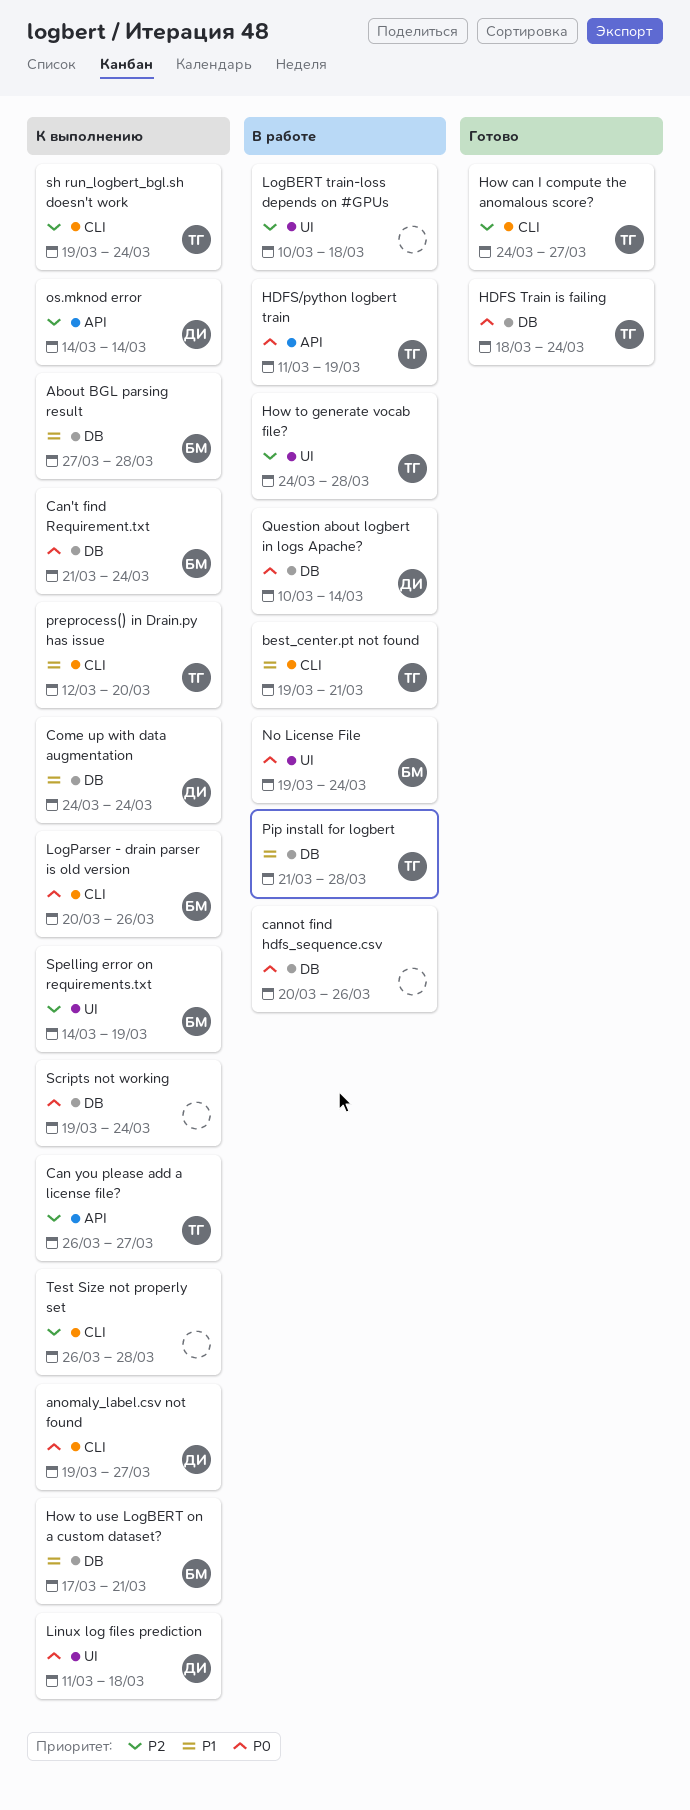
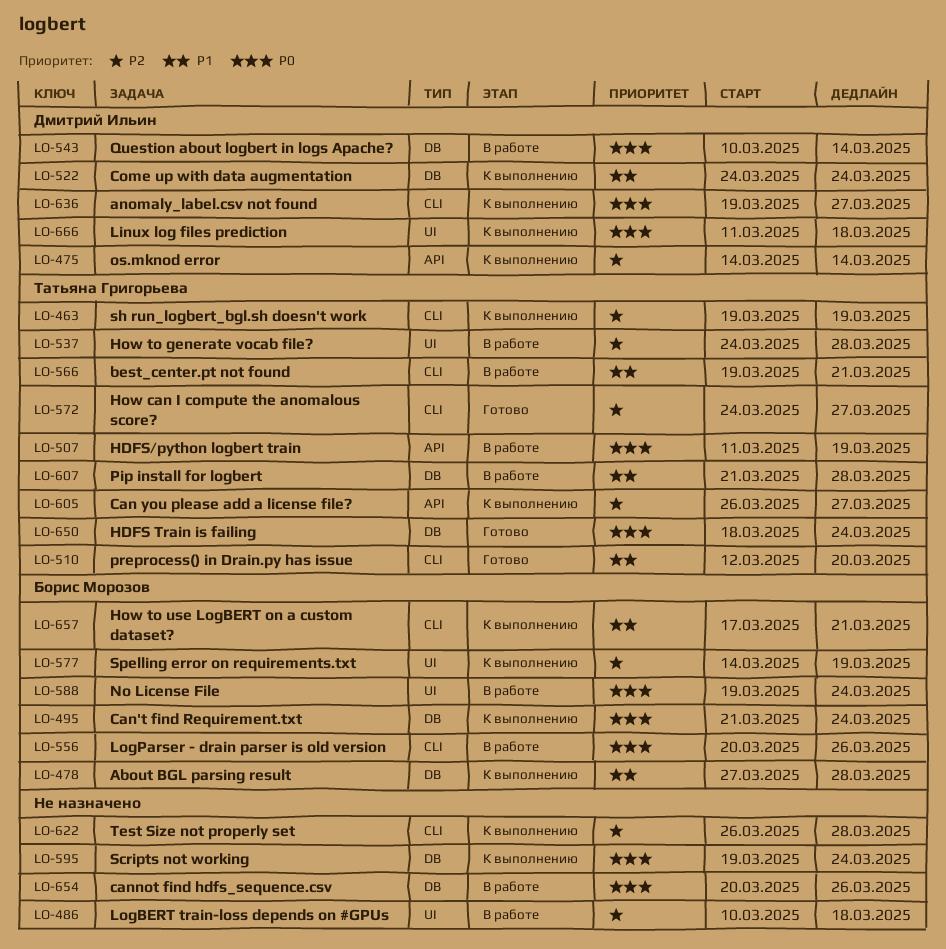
How to use LogBERT on a custom dataset?, label: DB -> CLI
LogParser - drain parser is old version, status: К выполнению -> В работе
preprocess() in Drain.py has issue, status: К выполнению -> Готово
sh run_logbert_bgl.sh doesn't work, due: Mar 24 -> Mar 19

